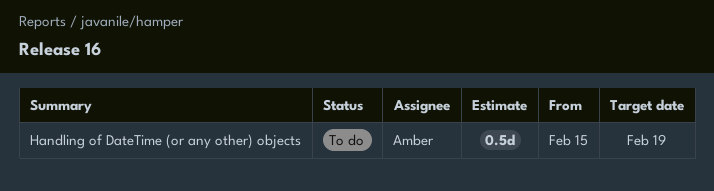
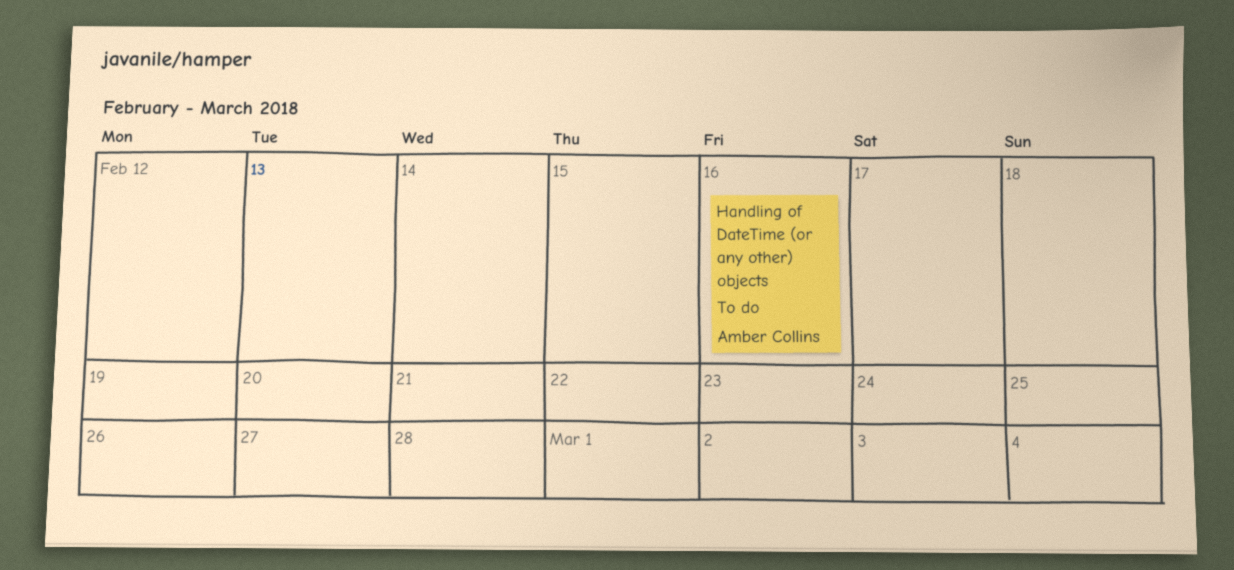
Handling of DateTime (or any other) objects, due: Feb 19 -> Feb 16

